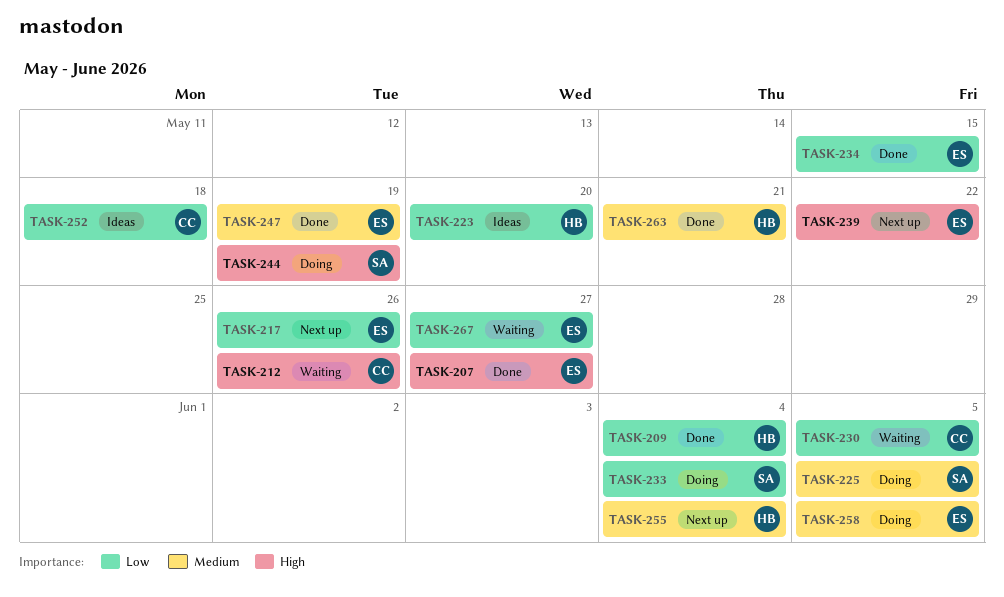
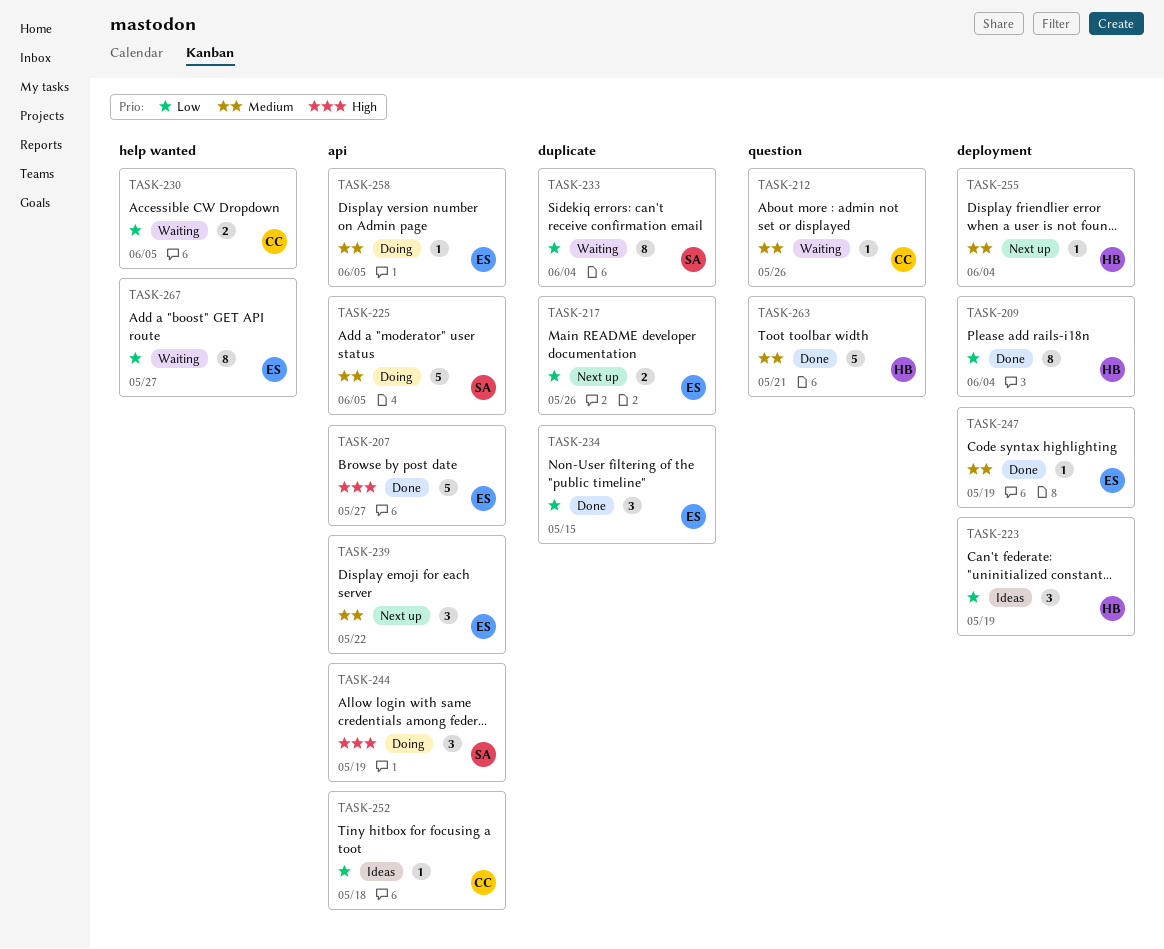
TASK-212, priority: High -> Medium
TASK-223, due: May 20 -> May 19
TASK-233, status: Doing -> Waiting
TASK-239, priority: High -> Medium

